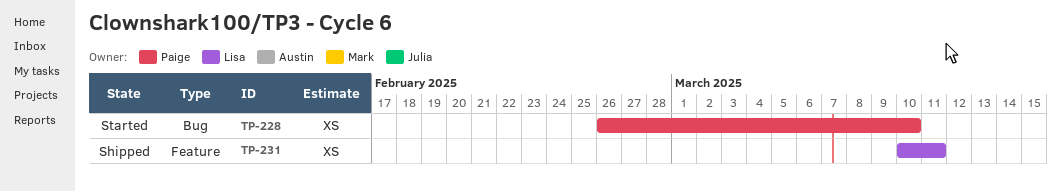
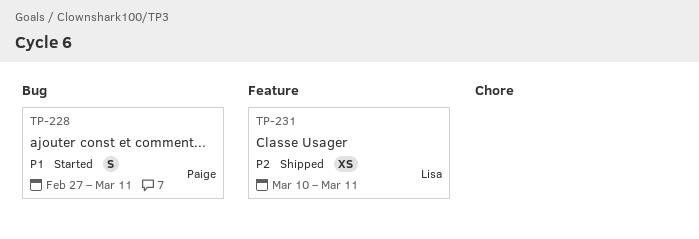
TP-228, estimate: XS -> S
TP-228, start: Feb 26 -> Feb 27
TP-228, due: Mar 10 -> Mar 11

